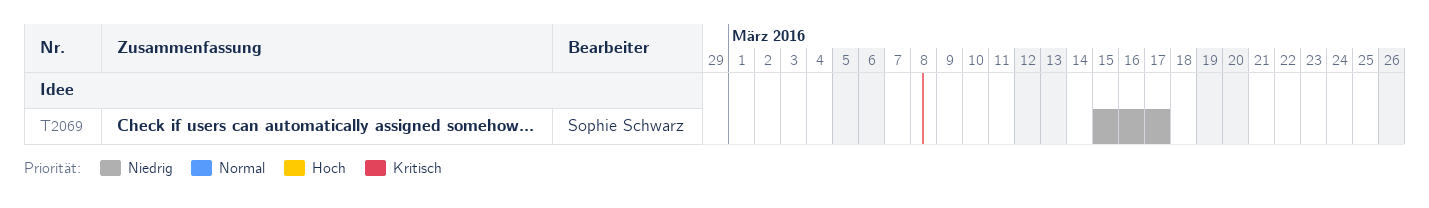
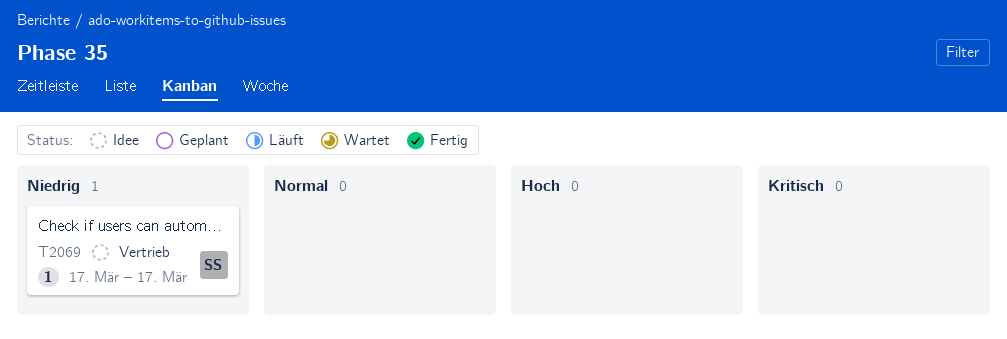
T2069, start: Mar 15 -> Mar 17

